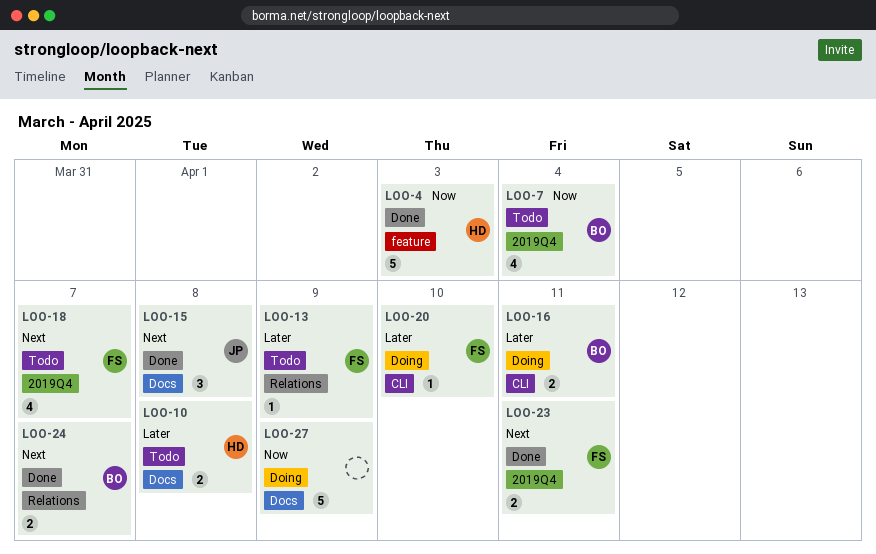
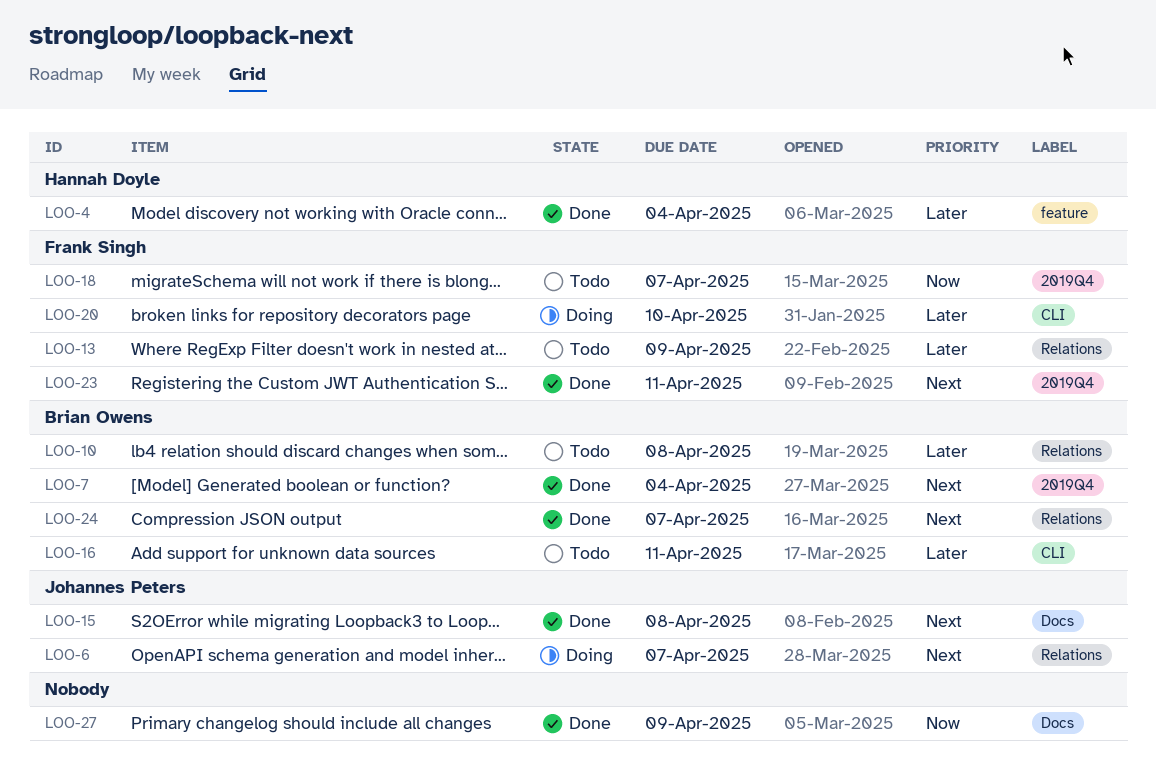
LOO-4, priority: Now -> Later
LOO-4, due: Apr 3 -> Apr 4
LOO-6: none -> present
LOO-7, status: Todo -> Done
LOO-7, priority: Now -> Next
LOO-10, owner: Hannah Doyle -> Brian Owens
LOO-10, label: Docs -> Relations
LOO-16, status: Doing -> Todo
LOO-18, priority: Next -> Now
LOO-27, status: Doing -> Done

